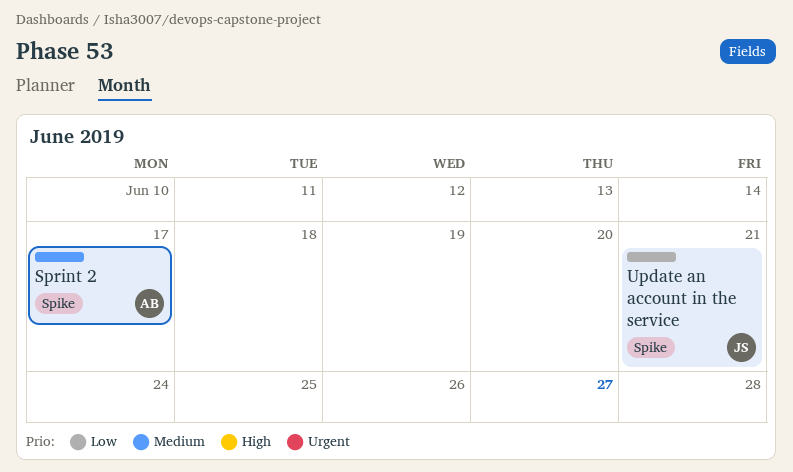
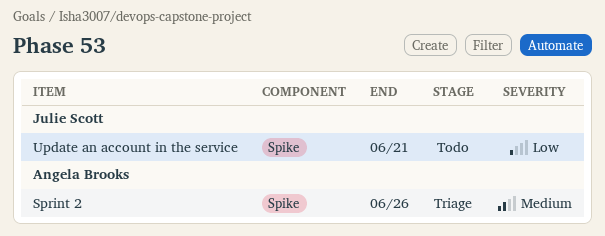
Sprint 2, due: Jun 17 -> Jun 26

